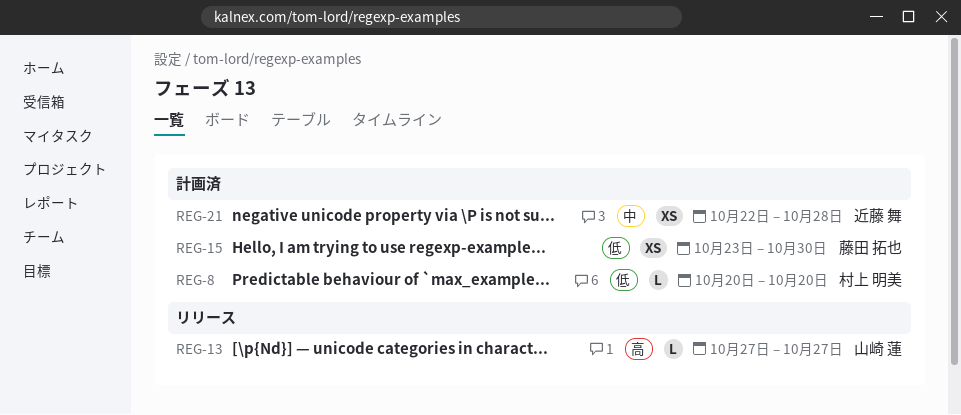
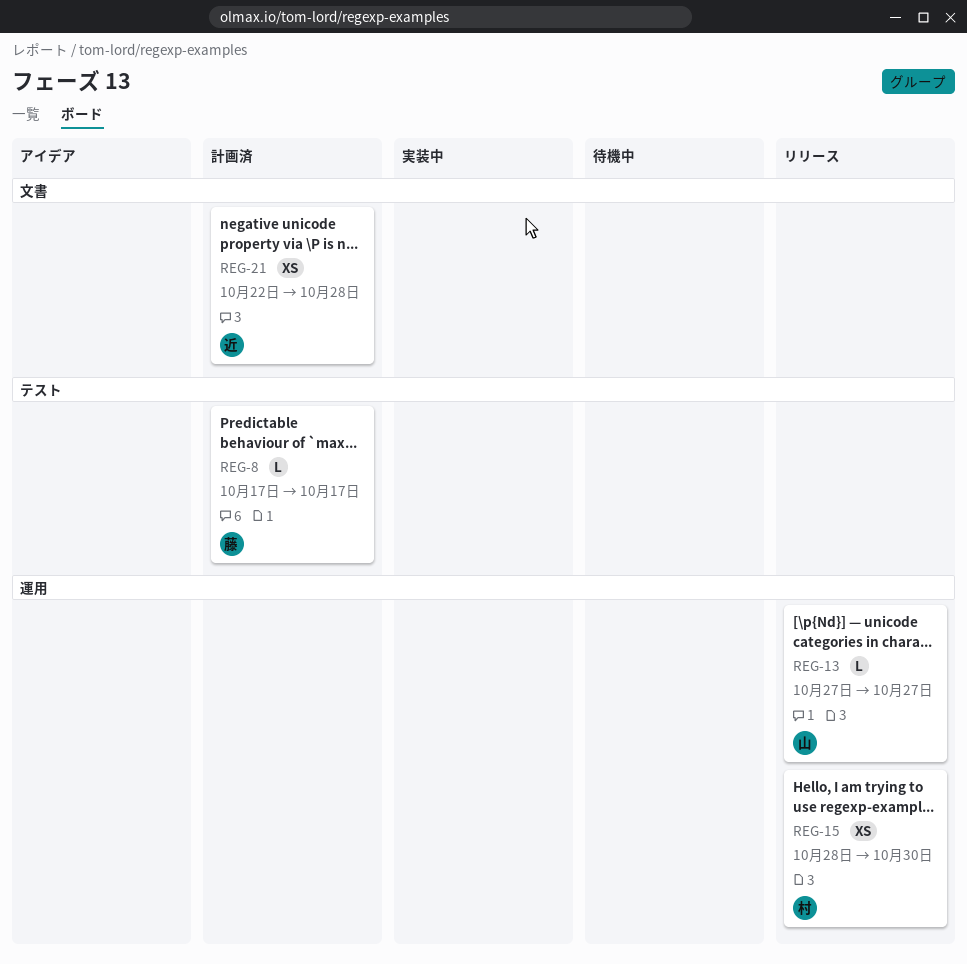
REG-8, owner: 村上 明美 -> 藤田 拓也
REG-8, start: Oct 20 -> Oct 17
REG-8, due: Oct 20 -> Oct 17
REG-15, status: 計画済 -> リリース
REG-15, owner: 藤田 拓也 -> 村上 明美
REG-15, start: Oct 23 -> Oct 28

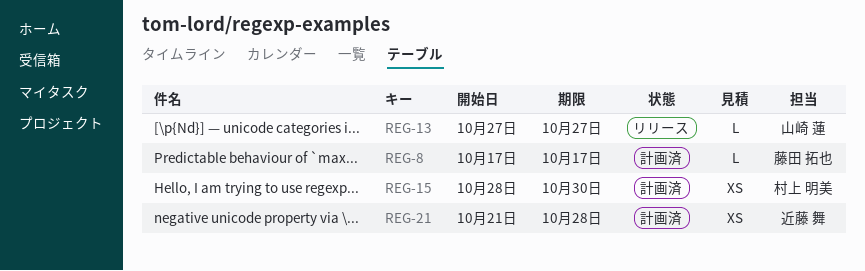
REG-15, status: リリース -> 計画済
REG-21, start: Oct 22 -> Oct 21

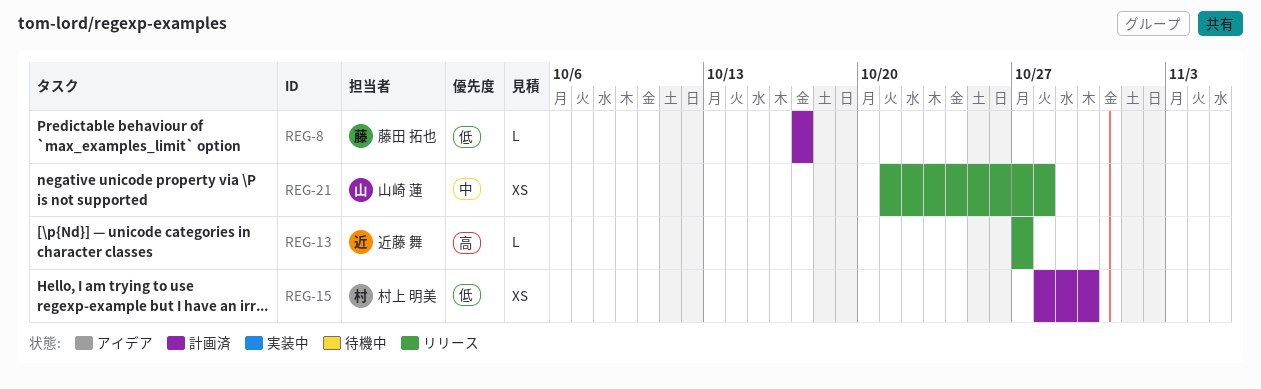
REG-13, owner: 山崎 蓮 -> 近藤 舞
REG-21, status: 計画済 -> リリース
REG-21, owner: 近藤 舞 -> 山崎 蓮

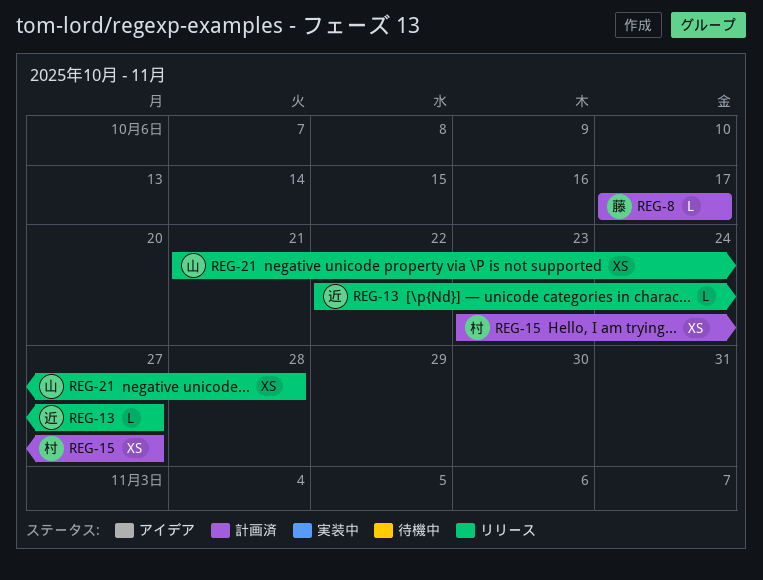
REG-13, start: Oct 27 -> Oct 22
REG-15, start: Oct 28 -> Oct 23
REG-15, due: Oct 30 -> Oct 27

